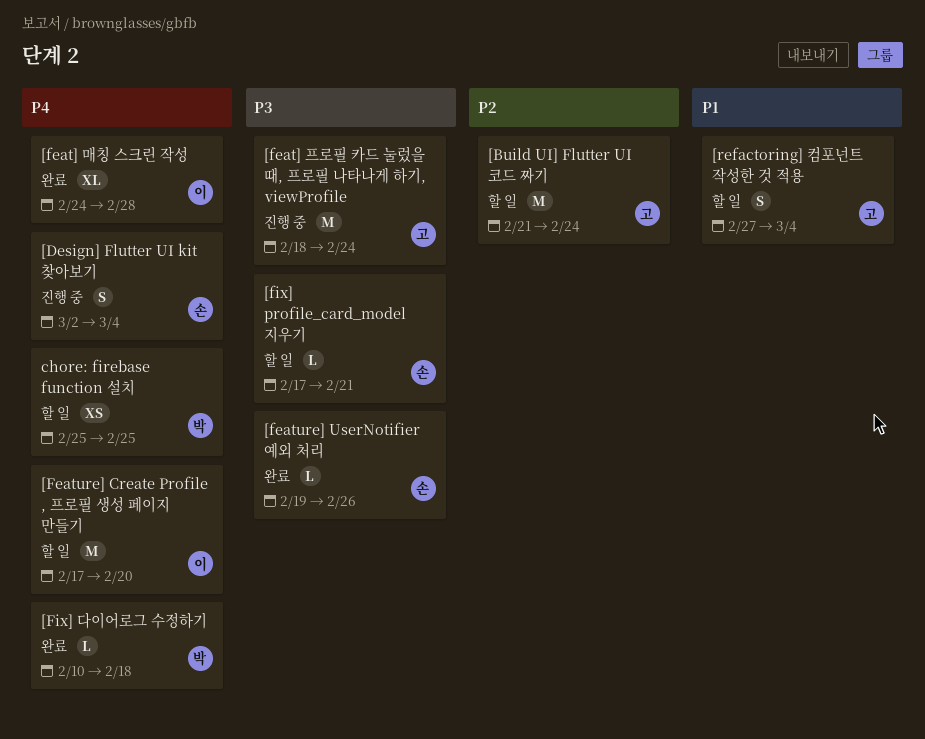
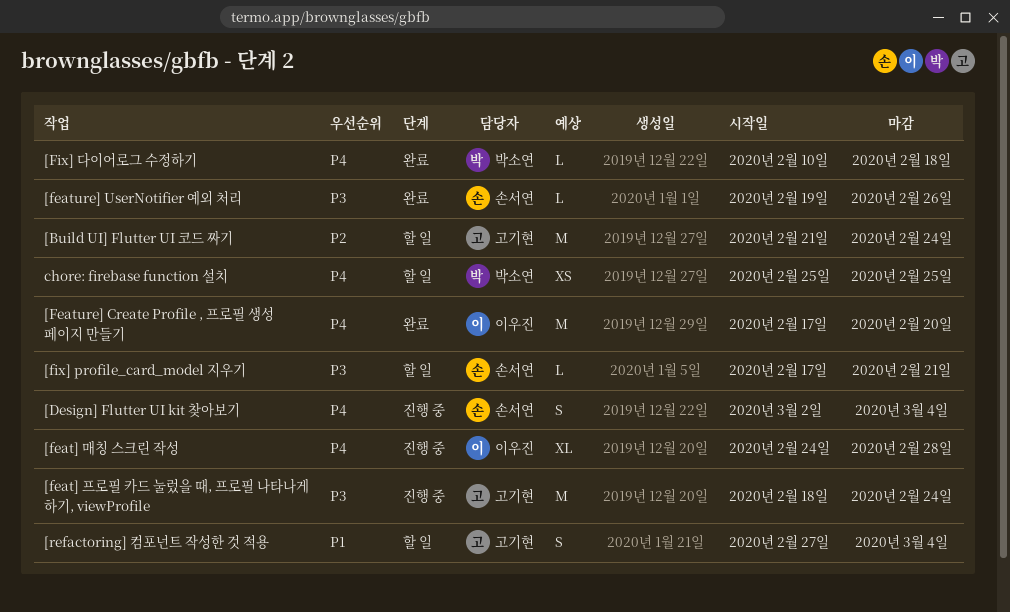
[feat] 매칭 스크린 작성, status: 완료 -> 진행 중
[Feature] Create Profile , 프로필 생성 페이지 만들기, status: 할 일 -> 완료

